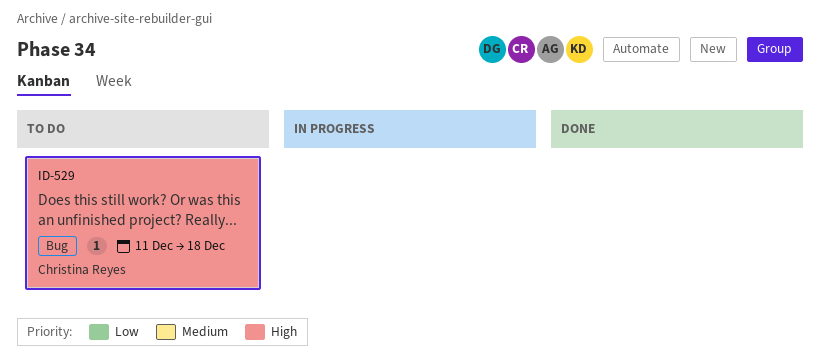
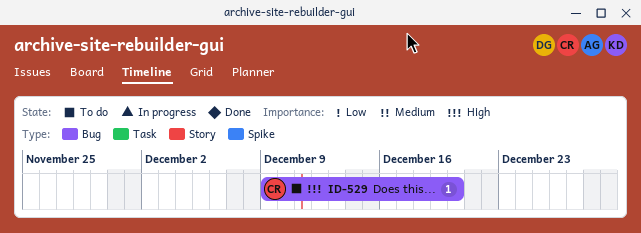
ID-529, start: Dec 11 -> Dec 9
ID-529, due: Dec 18 -> Dec 20

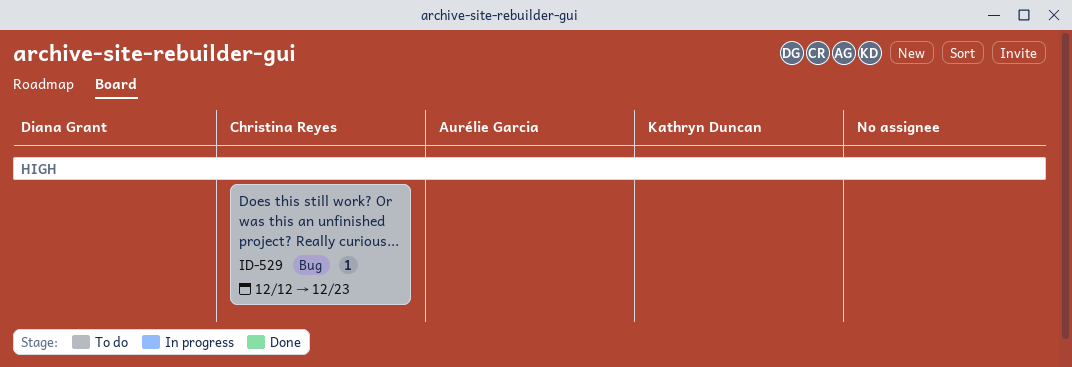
ID-529, start: Dec 9 -> Dec 12
ID-529, due: Dec 20 -> Dec 23

